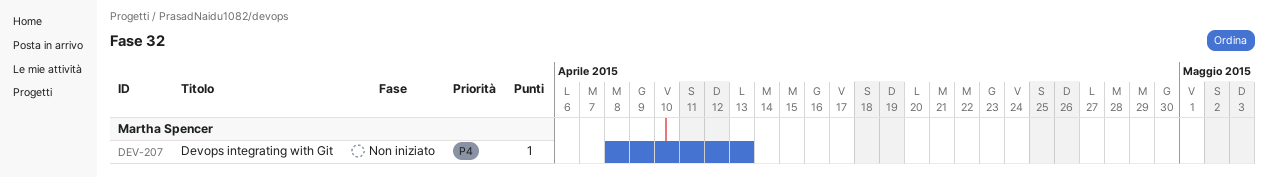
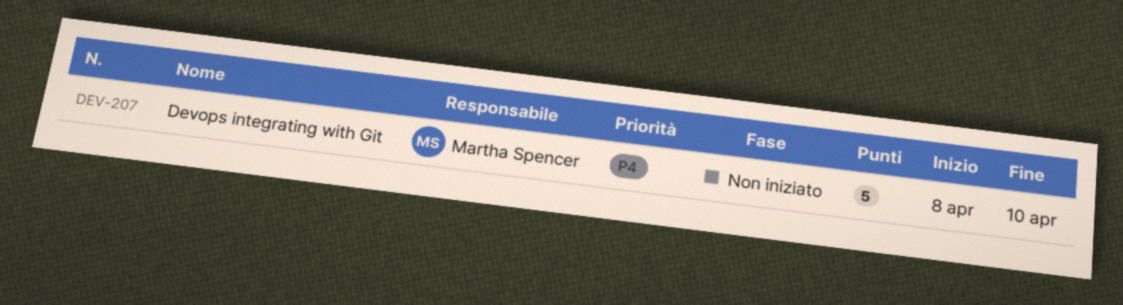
DEV-207, estimate: 1 -> 5
DEV-207, due: Apr 13 -> Apr 10

